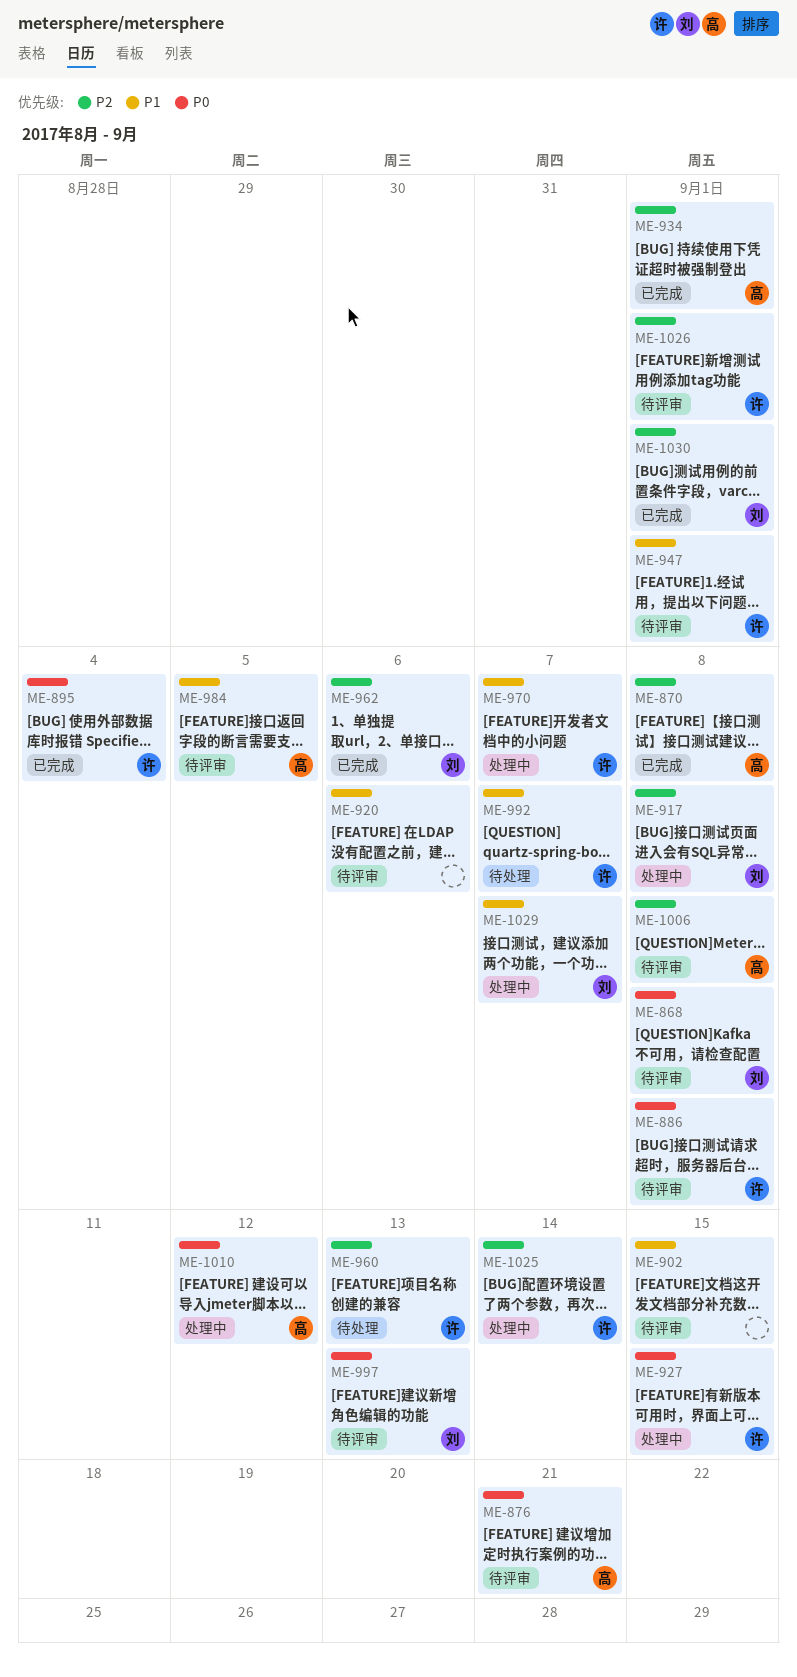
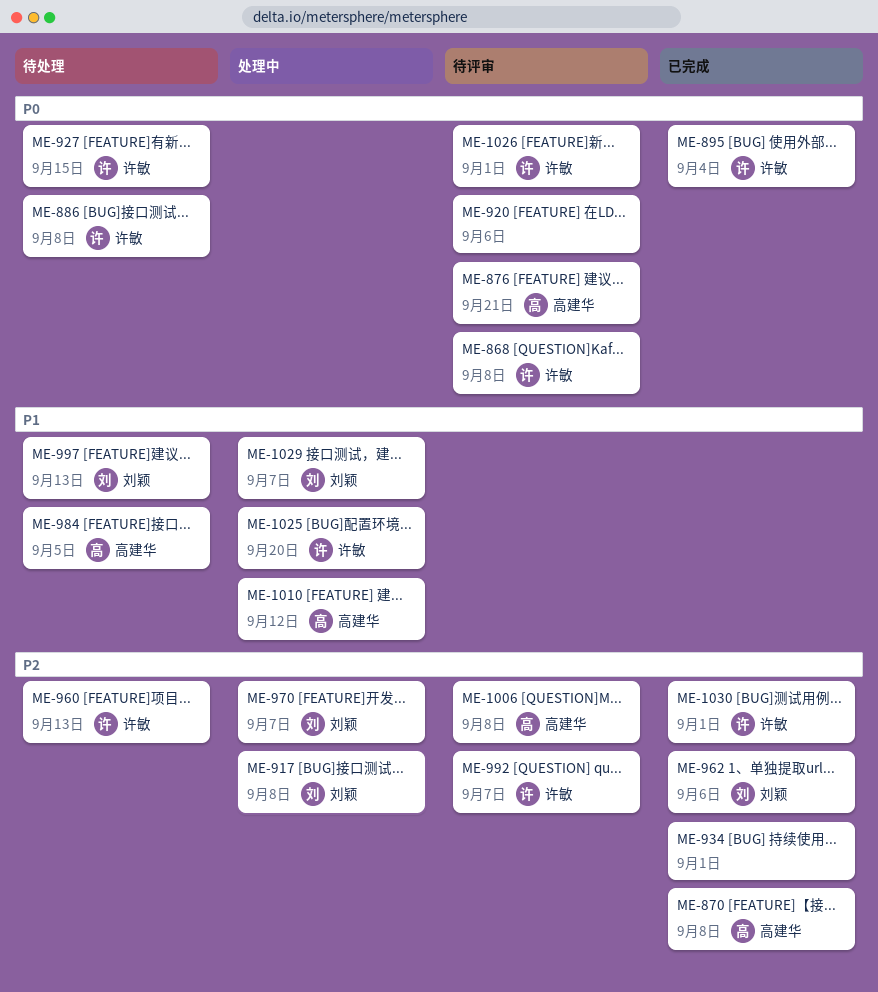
ME-868, owner: 刘颖 -> 许敏
ME-886, status: 待评审 -> 待处理
ME-902: present -> none
ME-920, priority: P1 -> P0
ME-927, status: 处理中 -> 待处理
ME-934, owner: 高建华 -> none
ME-947: present -> none
ME-970, owner: 许敏 -> 刘颖
ME-970, priority: P1 -> P2
ME-984, status: 待评审 -> 待处理
ME-992, status: 待处理 -> 待评审
ME-992, priority: P1 -> P2
ME-997, status: 待评审 -> 待处理
ME-997, priority: P0 -> P1
ME-1010, priority: P0 -> P1
ME-1025, priority: P2 -> P1
ME-1025, due: Sep 14 -> Sep 20
ME-1026, priority: P2 -> P0
ME-1030, owner: 刘颖 -> 许敏

